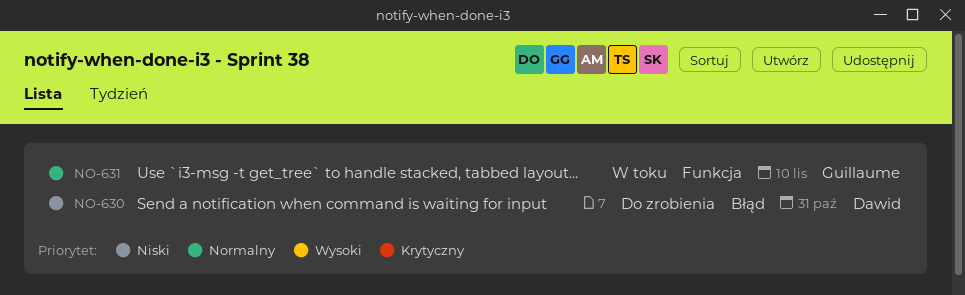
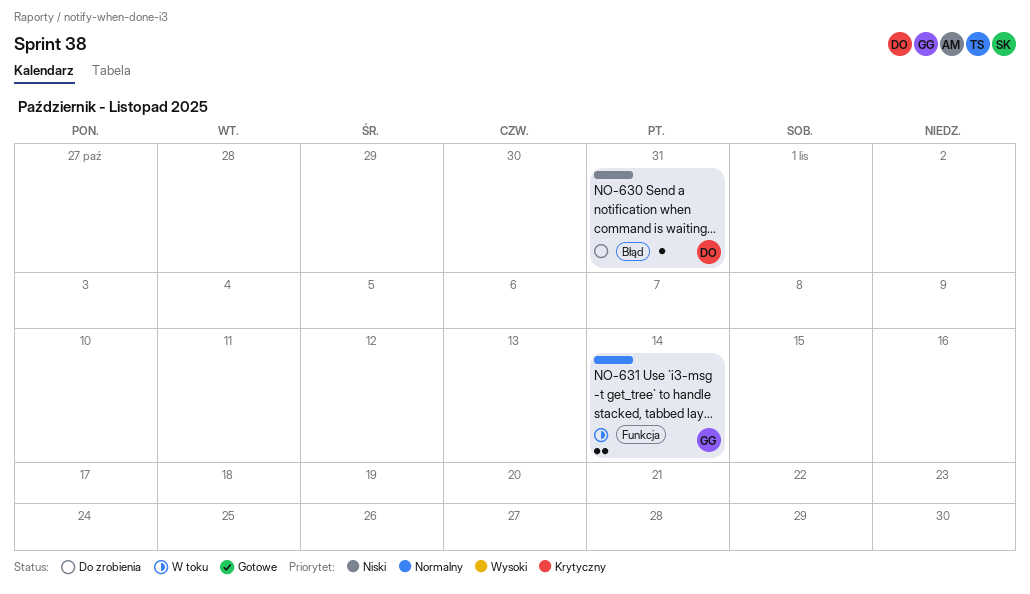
NO-631, due: Nov 10 -> Nov 14

